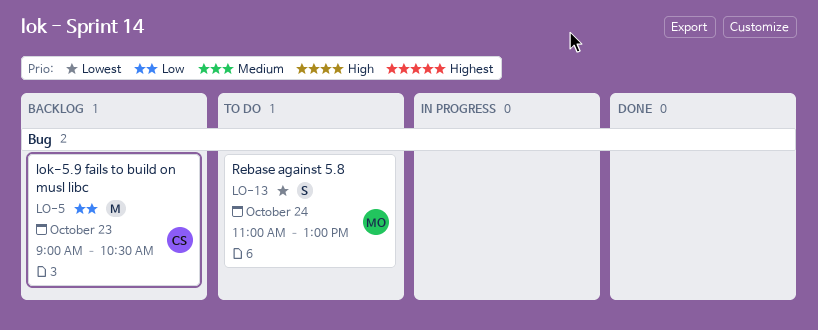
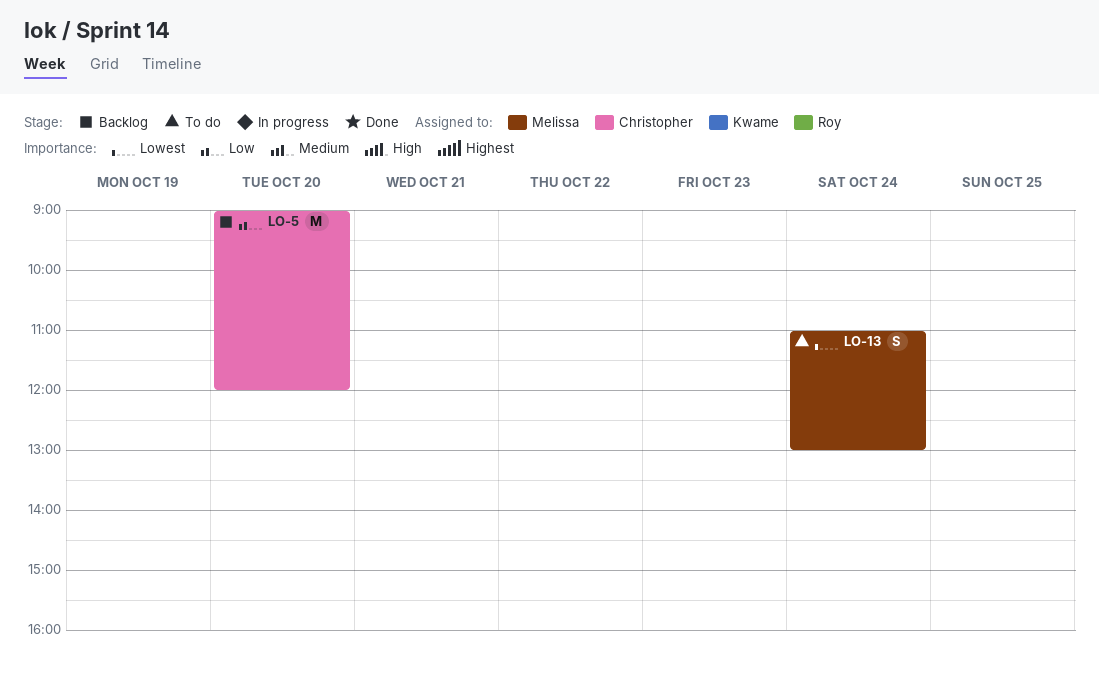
LO-5, day: Oct 23 -> Oct 20
LO-5, ends: 10:30 -> 12:00

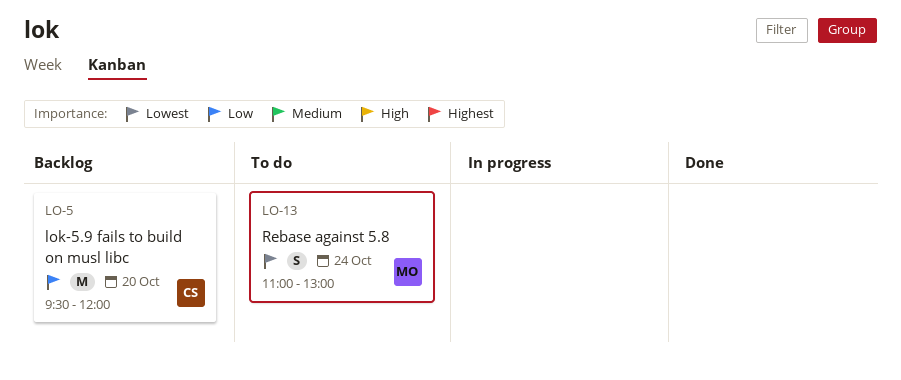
LO-5, begins: 09:00 -> 09:30

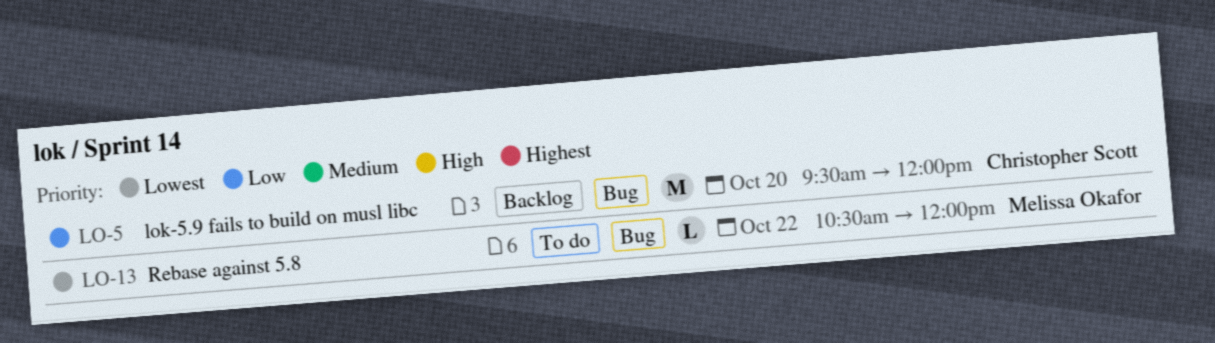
LO-13, estimate: S -> L
LO-13, day: Oct 24 -> Oct 22
LO-13, begins: 11:00 -> 10:30
LO-13, ends: 13:00 -> 12:00

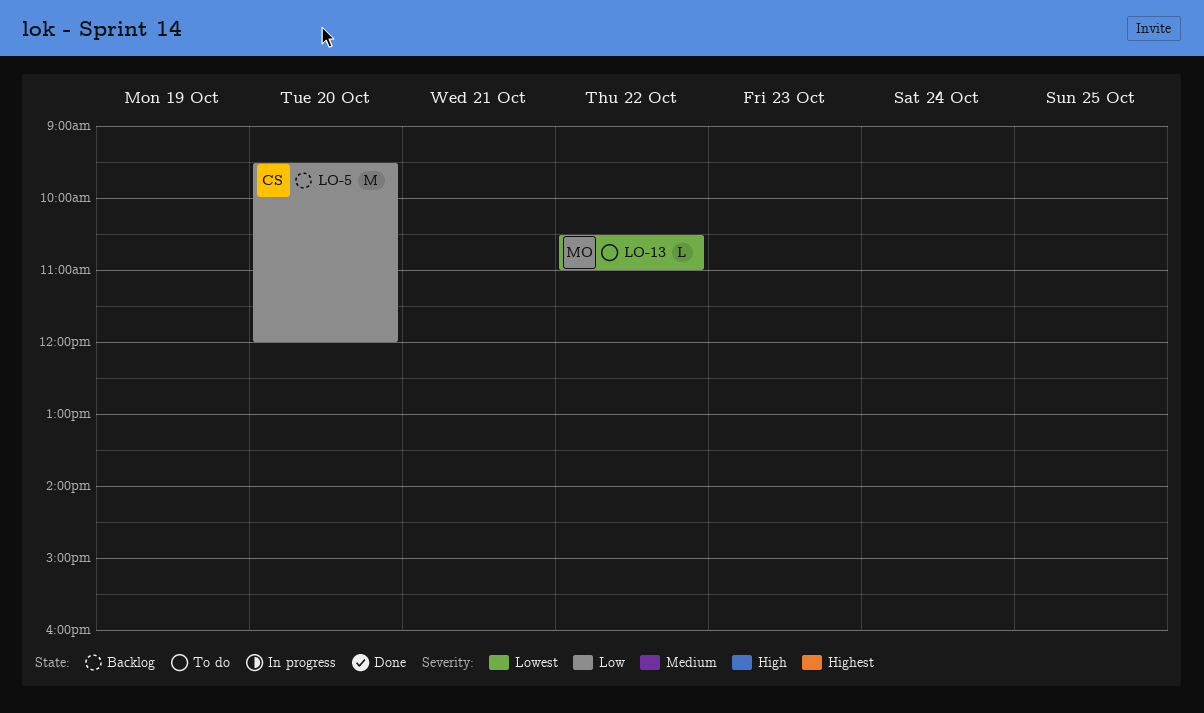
LO-13, ends: 12:00 -> 11:00

